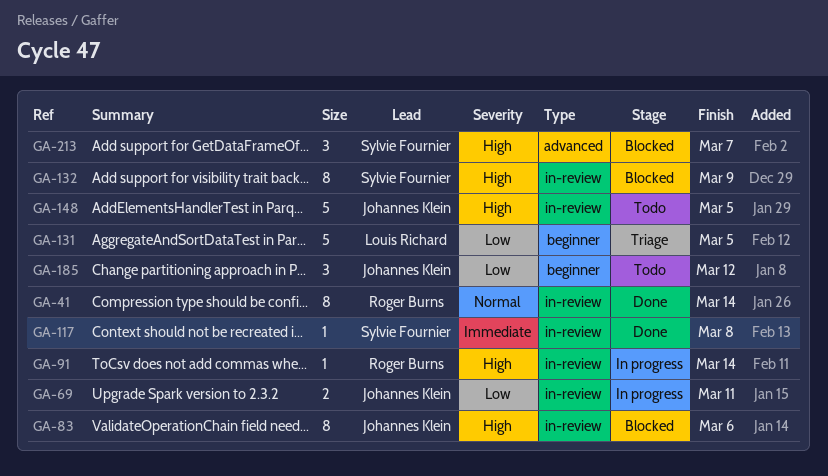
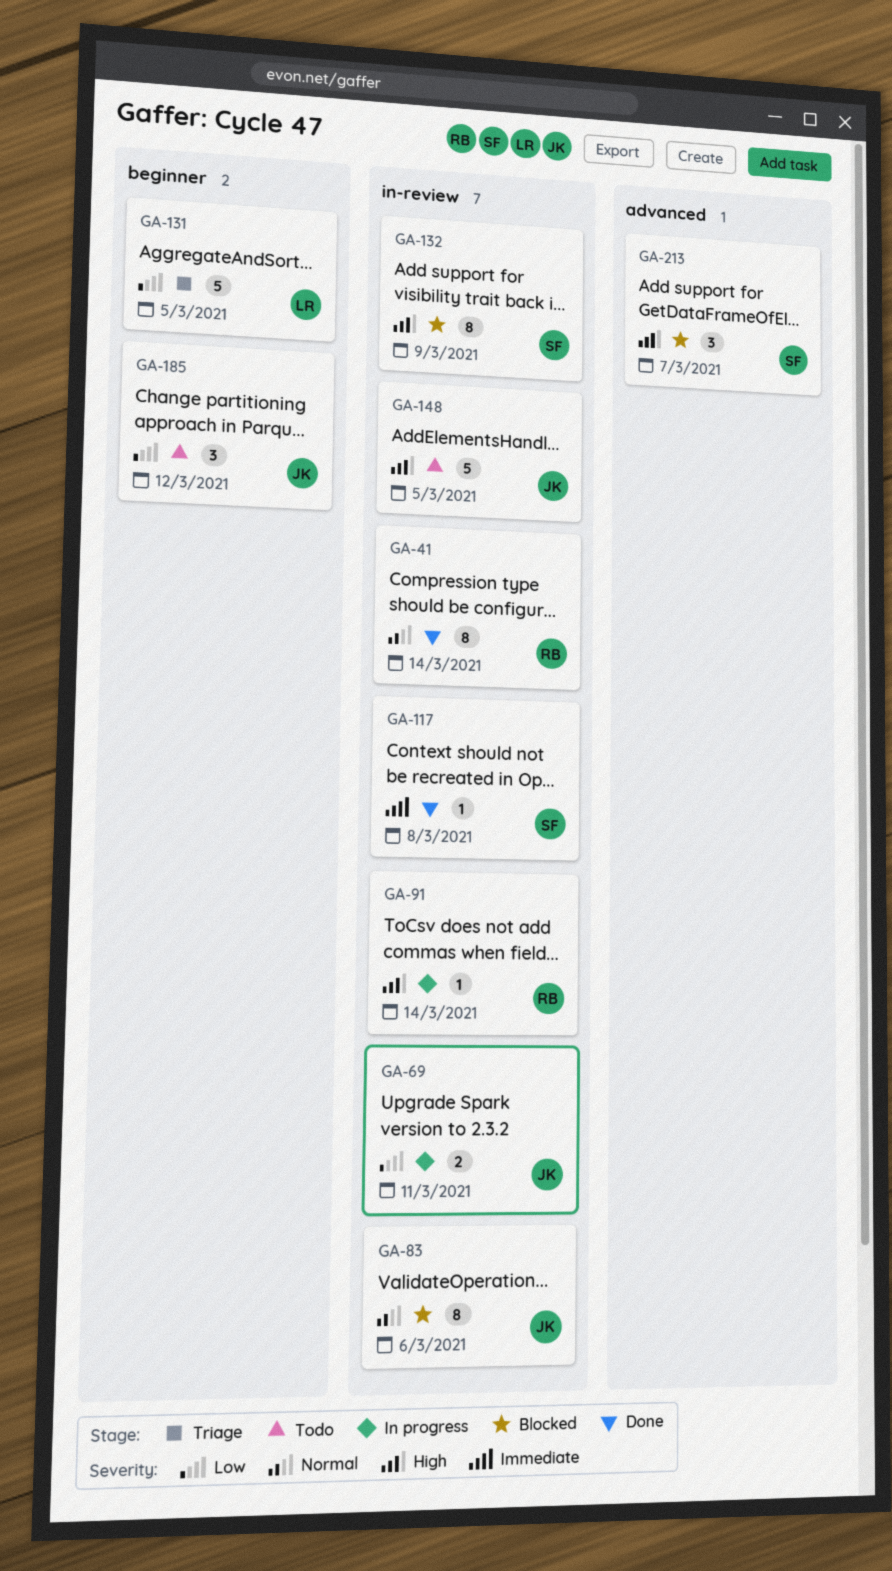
GA-83, priority: High -> Normal

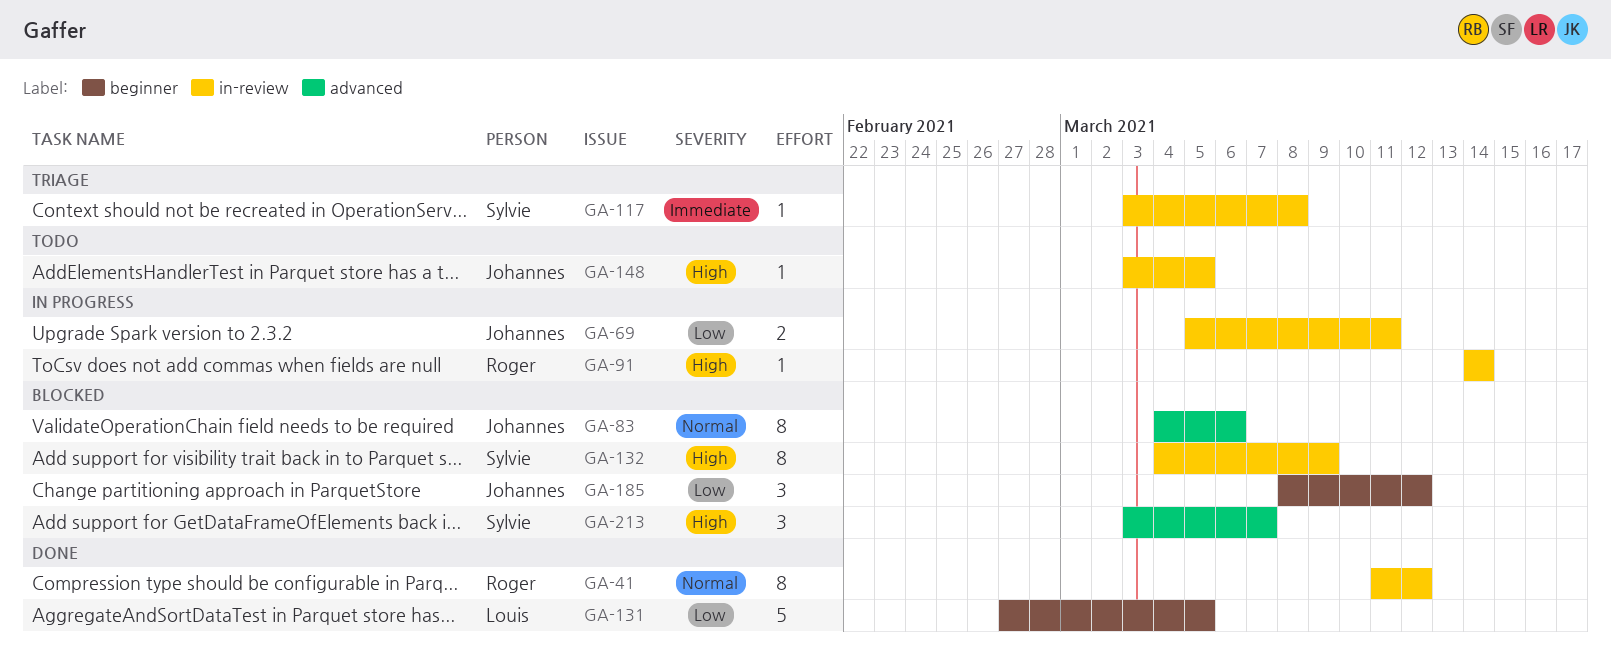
GA-41, due: Mar 14 -> Mar 12
GA-83, label: in-review -> advanced
GA-117, status: Done -> Triage
GA-131, status: Triage -> Done
GA-148, estimate: 5 -> 1
GA-185, status: Todo -> Blocked

